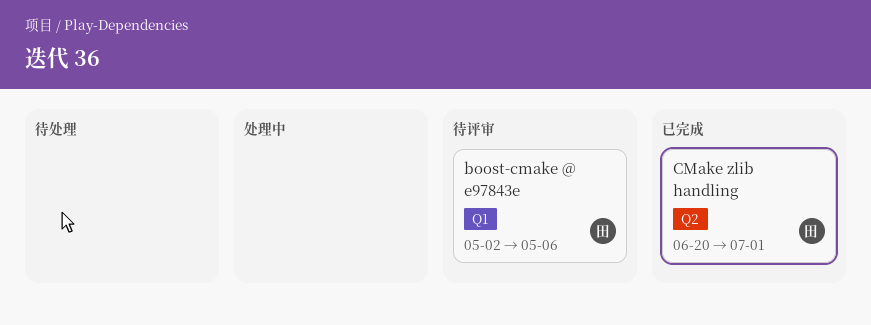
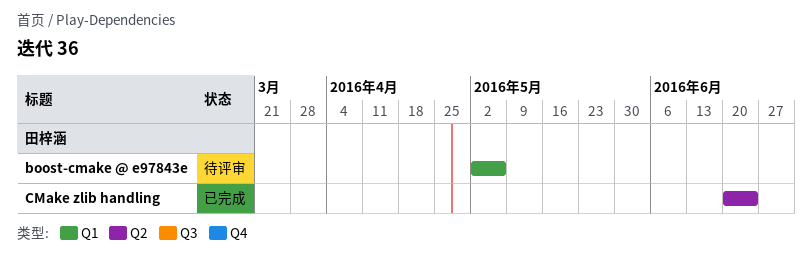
CMake zlib handling, due: Jul 1 -> Jun 24

